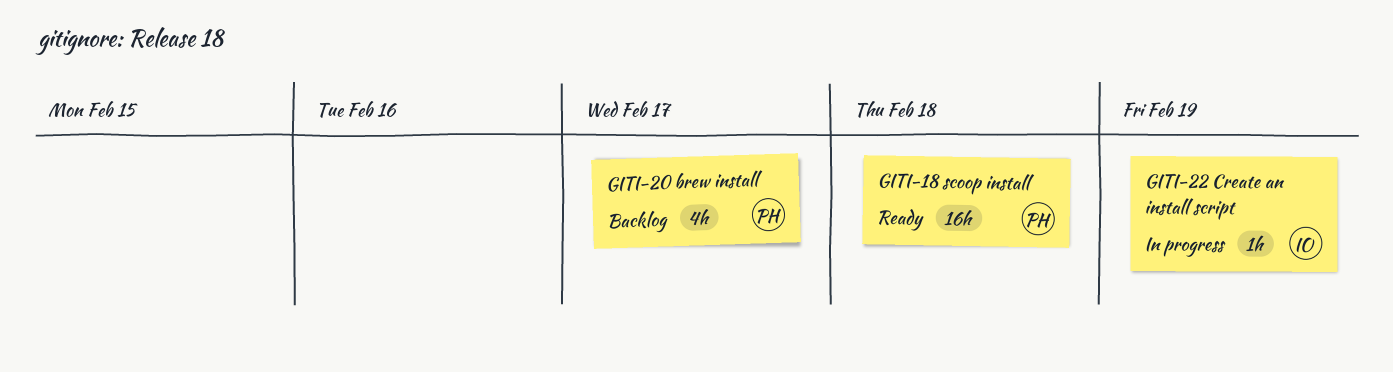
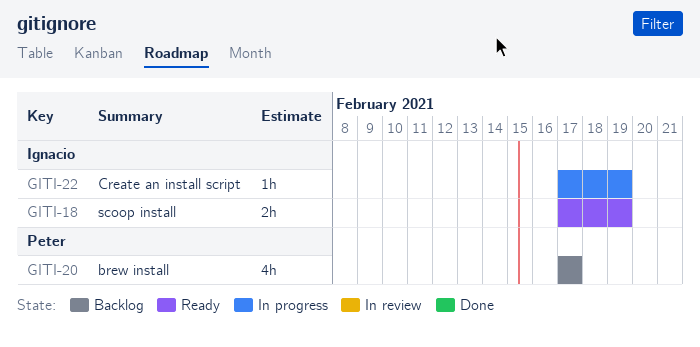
GITI-18, owner: Peter -> Ignacio
GITI-18, estimate: 16h -> 2h
GITI-18, due: Feb 18 -> Feb 19

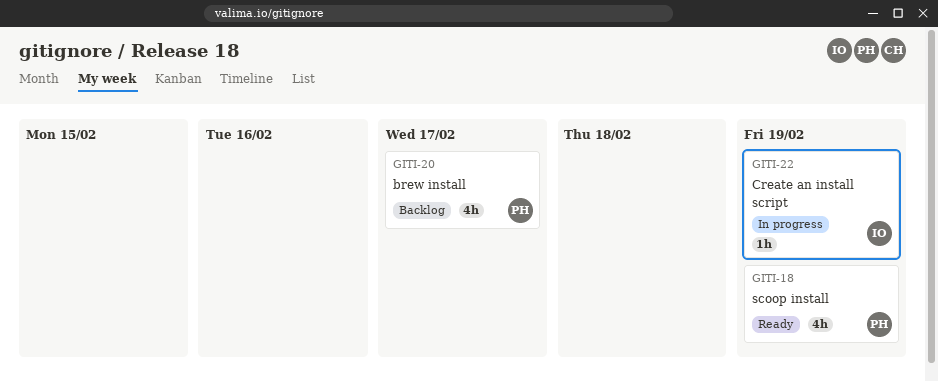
GITI-18, owner: Ignacio -> Peter
GITI-18, estimate: 2h -> 4h

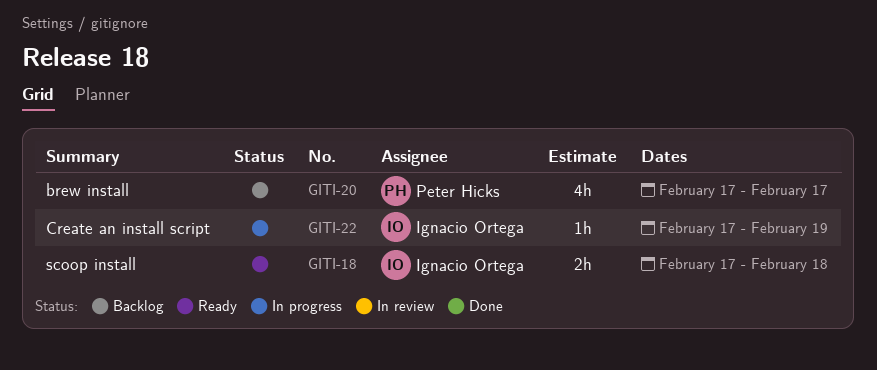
GITI-18, owner: Peter Hicks -> Ignacio Ortega
GITI-18, estimate: 4h -> 2h
GITI-18, due: Feb 19 -> Feb 18

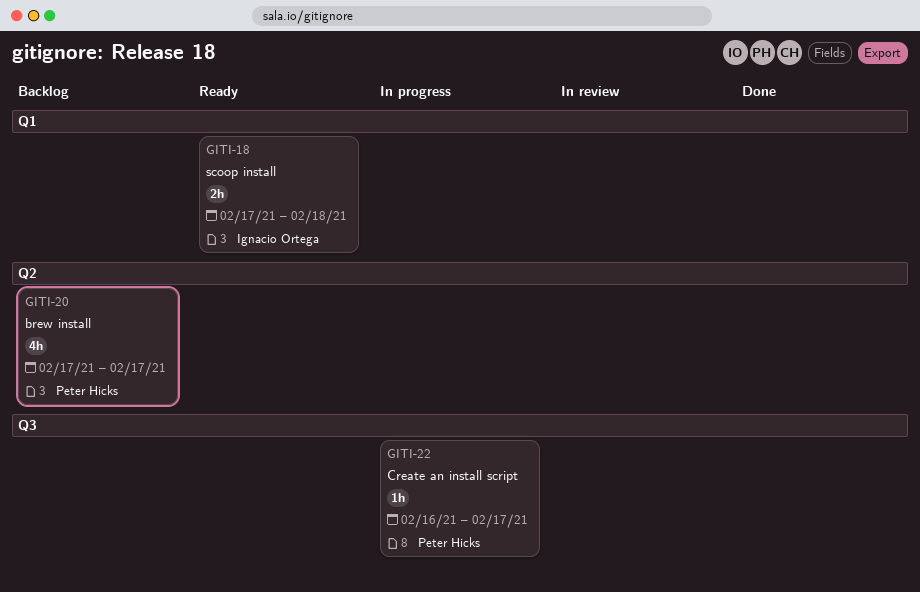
GITI-22, owner: Ignacio Ortega -> Peter Hicks
GITI-22, start: Feb 17 -> Feb 16
GITI-22, due: Feb 19 -> Feb 17

